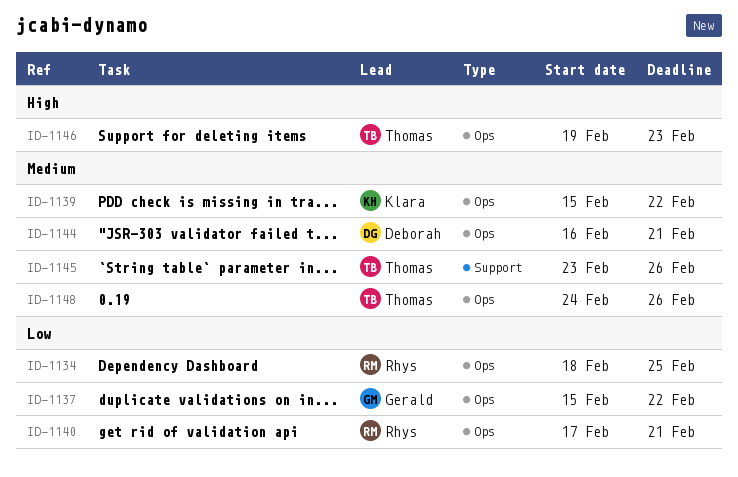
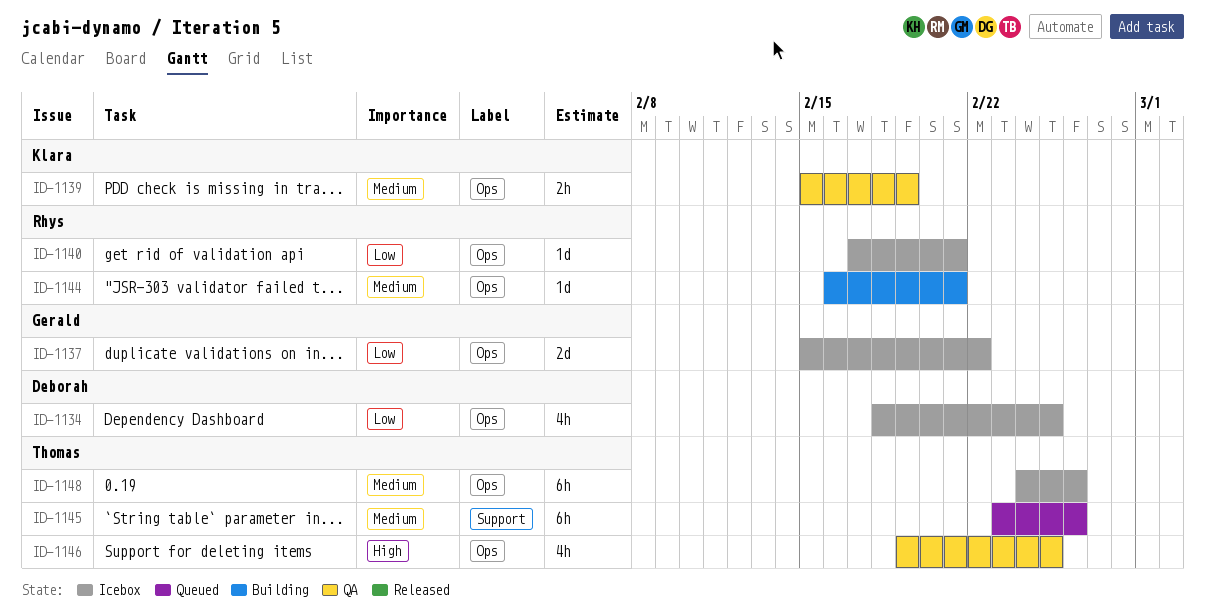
ID-1134, owner: Rhys -> Deborah
ID-1139, due: Feb 22 -> Feb 19
ID-1144, owner: Deborah -> Rhys
ID-1146, due: Feb 23 -> Feb 25

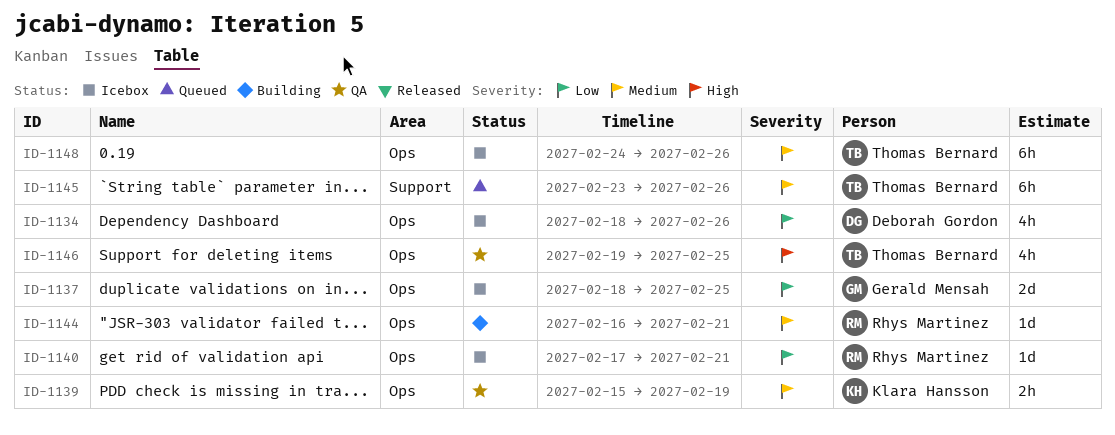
ID-1134, due: Feb 25 -> Feb 26
ID-1137, start: Feb 15 -> Feb 18
ID-1137, due: Feb 22 -> Feb 25

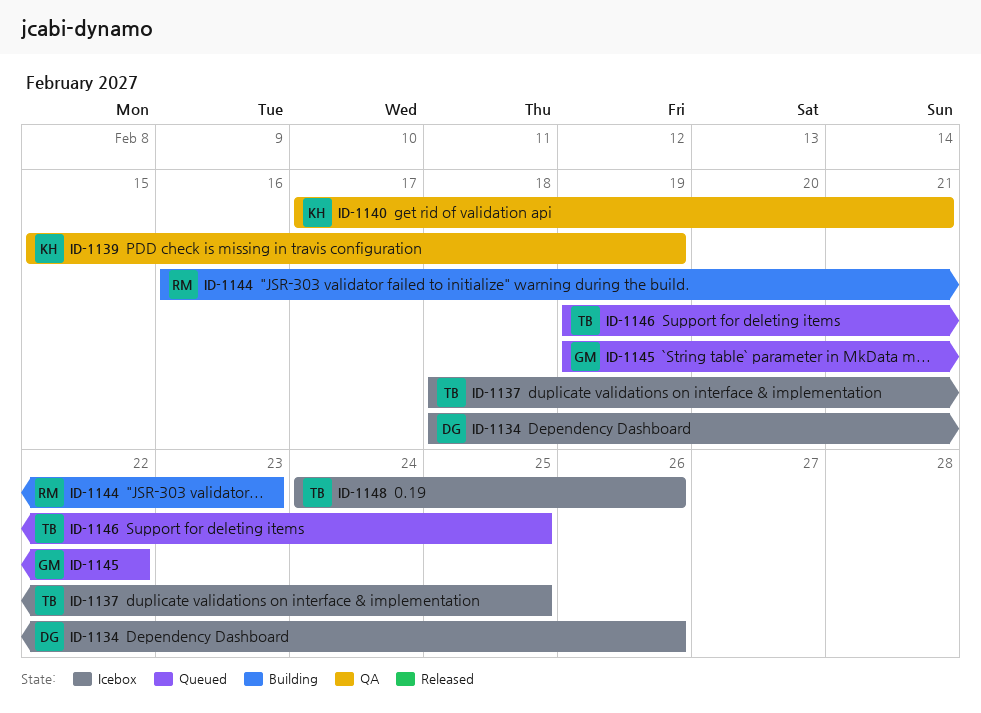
ID-1137, owner: Gerald Mensah -> Thomas Bernard
ID-1140, status: Icebox -> QA
ID-1140, owner: Rhys Martinez -> Klara Hansson
ID-1144, due: Feb 21 -> Feb 23
ID-1145, owner: Thomas Bernard -> Gerald Mensah
ID-1145, start: Feb 23 -> Feb 19
ID-1145, due: Feb 26 -> Feb 22
ID-1146, status: QA -> Queued

